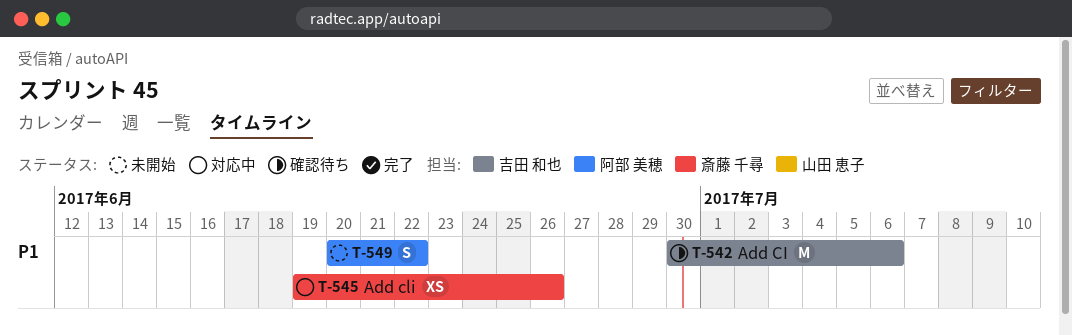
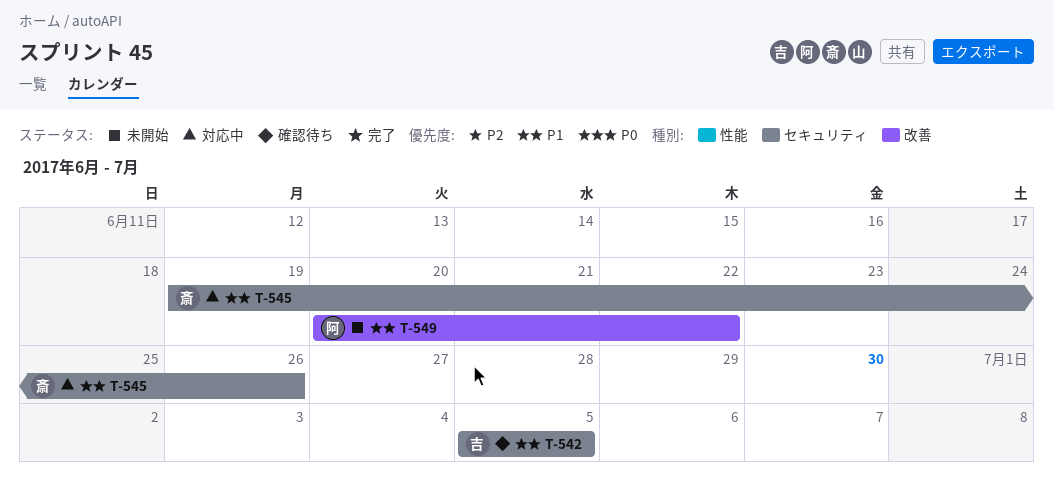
T-542, start: Jun 30 -> Jul 5
T-542, due: Jul 6 -> Jul 5

